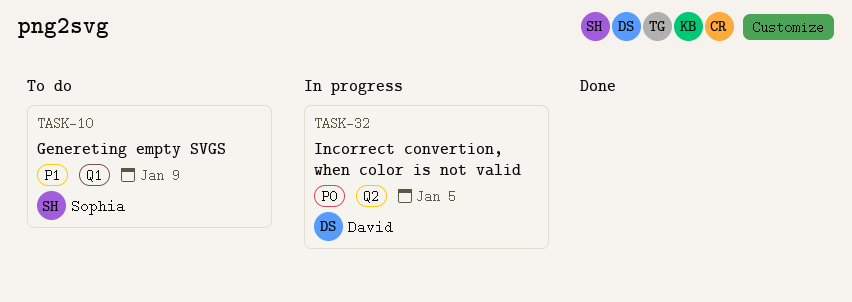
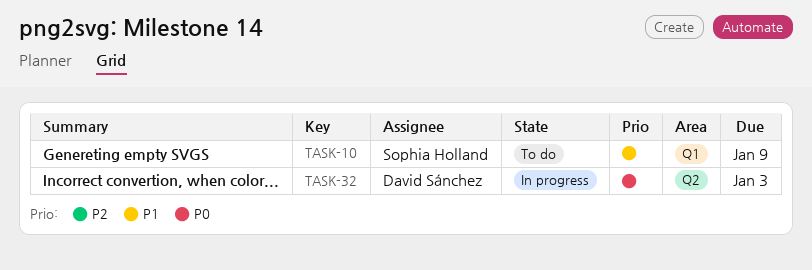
TASK-32, due: Jan 5 -> Jan 3

